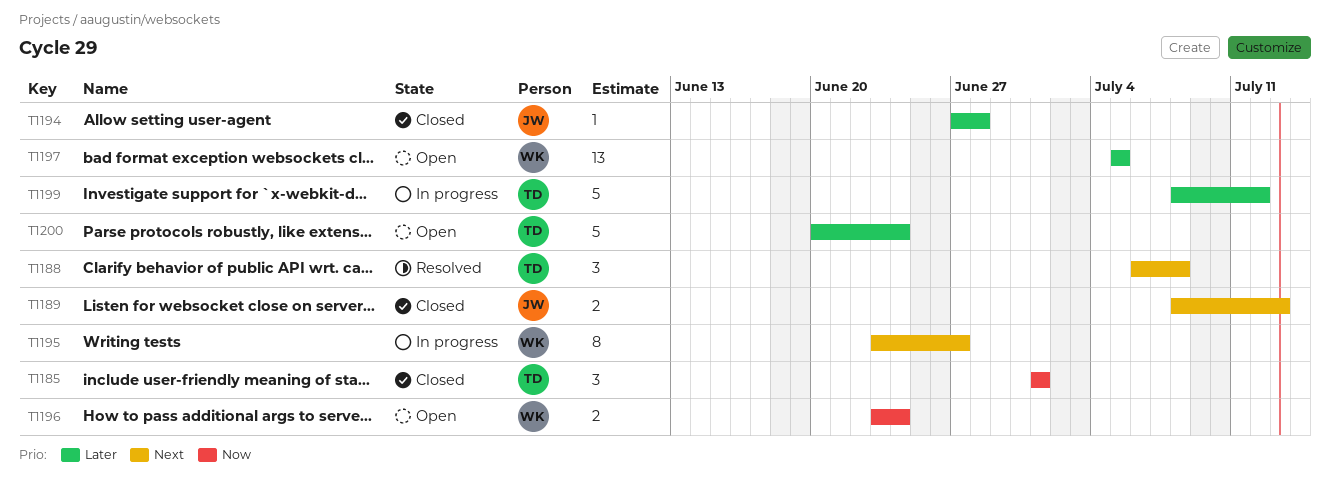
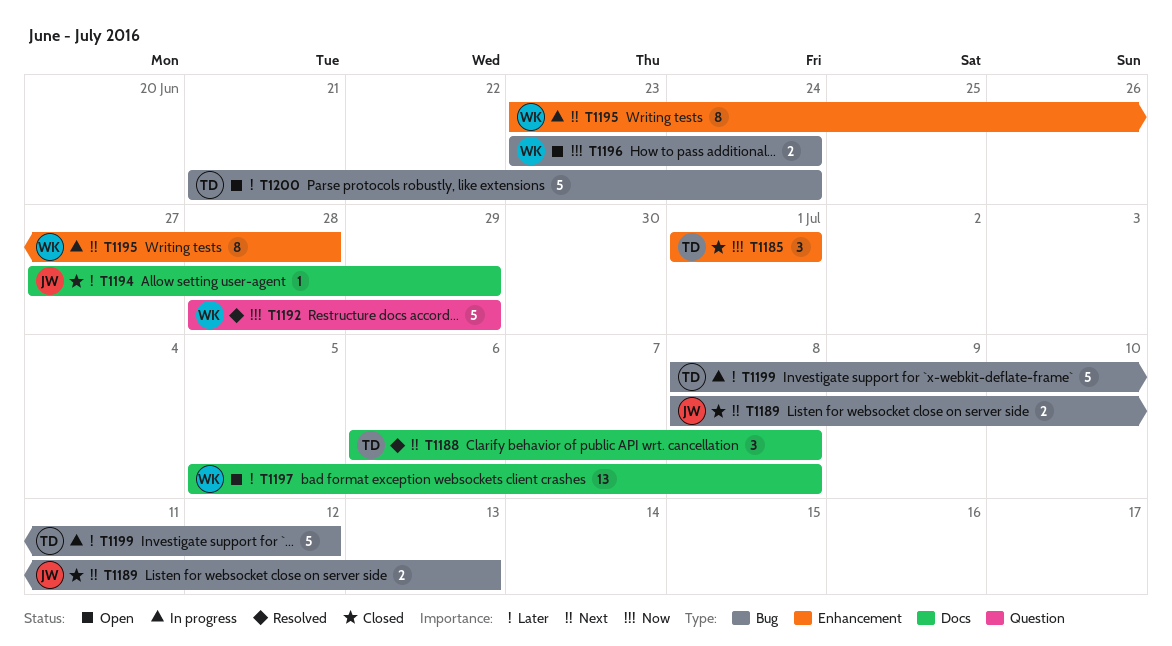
T1192: none -> present
T1194, due: Jun 28 -> Jun 29
T1195, due: Jun 27 -> Jun 28
T1197, due: Jul 5 -> Jul 8
T1200, start: Jun 20 -> Jun 21

